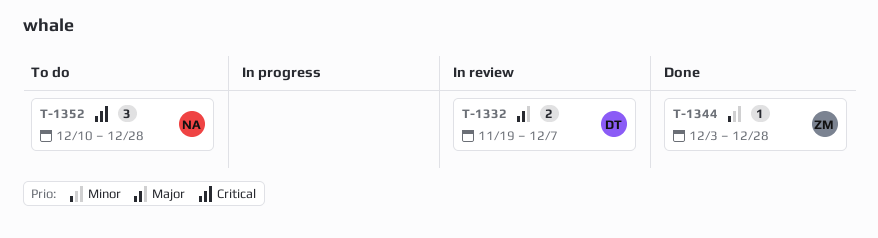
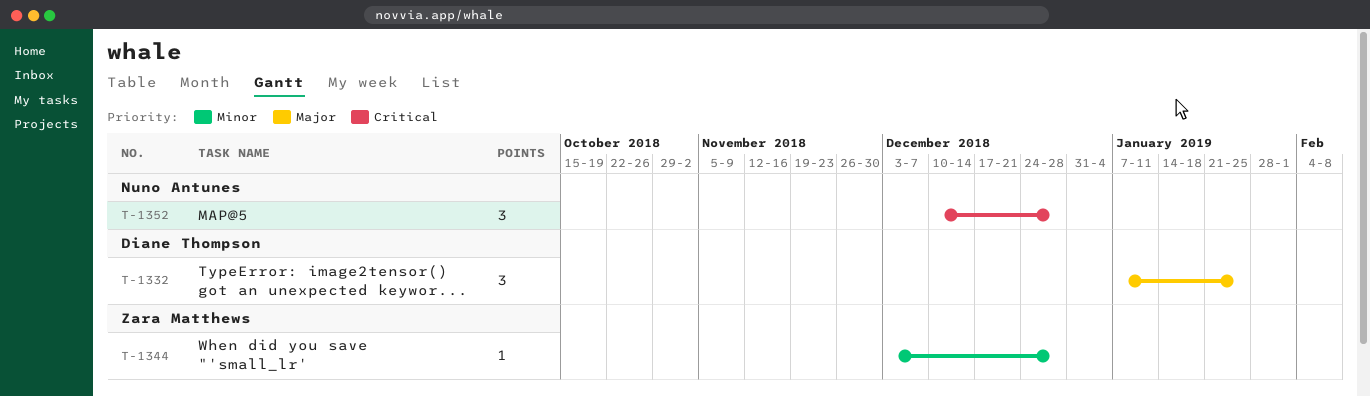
T-1332, estimate: 2 -> 3
T-1332, start: Nov 19 -> Jan 7
T-1332, due: Dec 7 -> Jan 25

